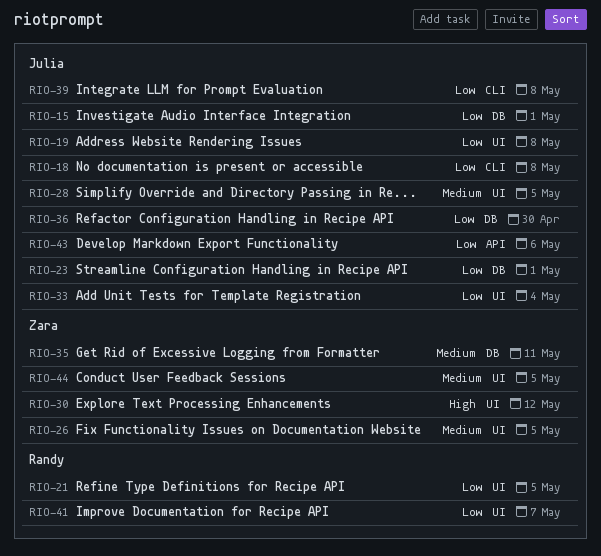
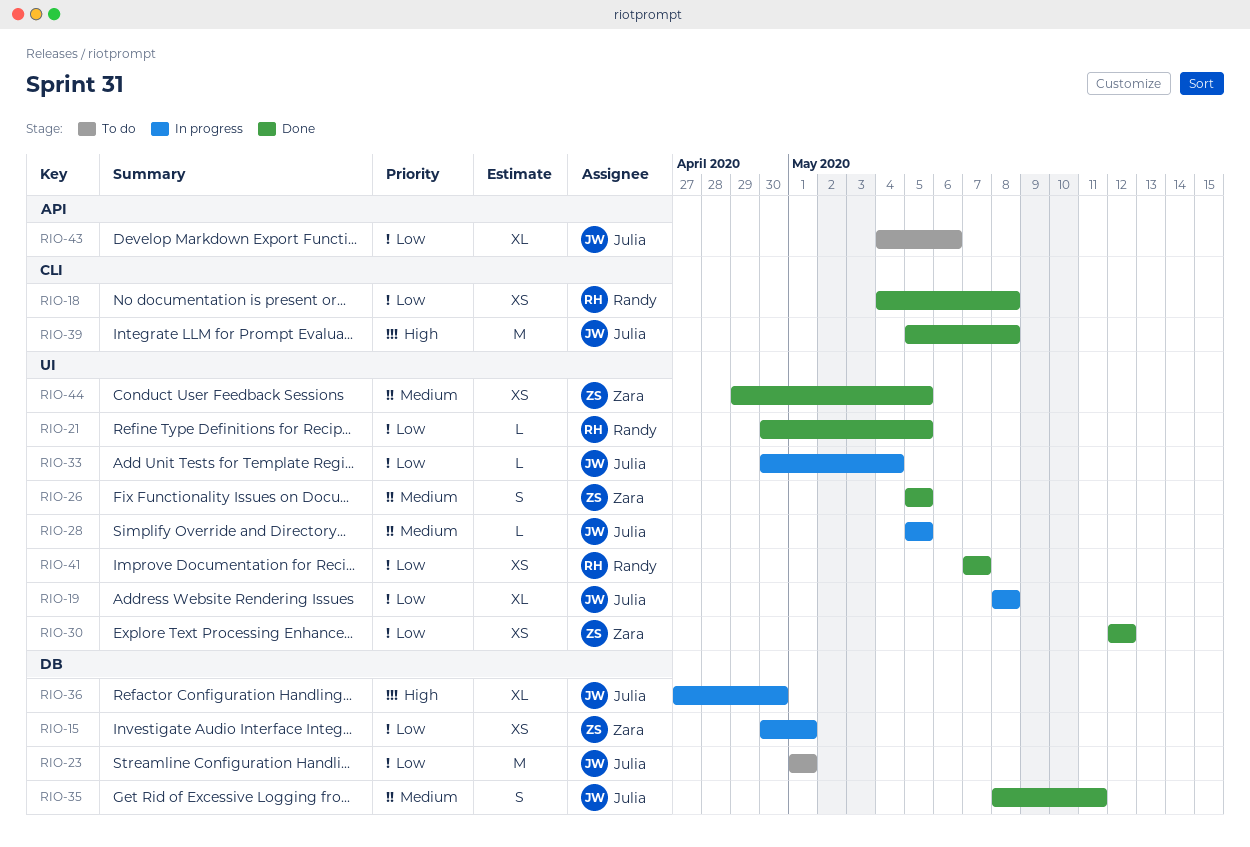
RIO-15, owner: Julia -> Zara
RIO-18, owner: Julia -> Randy
RIO-30, priority: High -> Low
RIO-35, owner: Zara -> Julia
RIO-36, priority: Low -> High
RIO-39, priority: Low -> High

